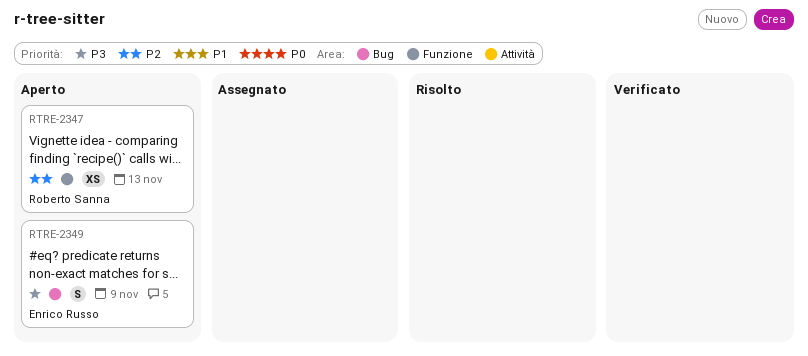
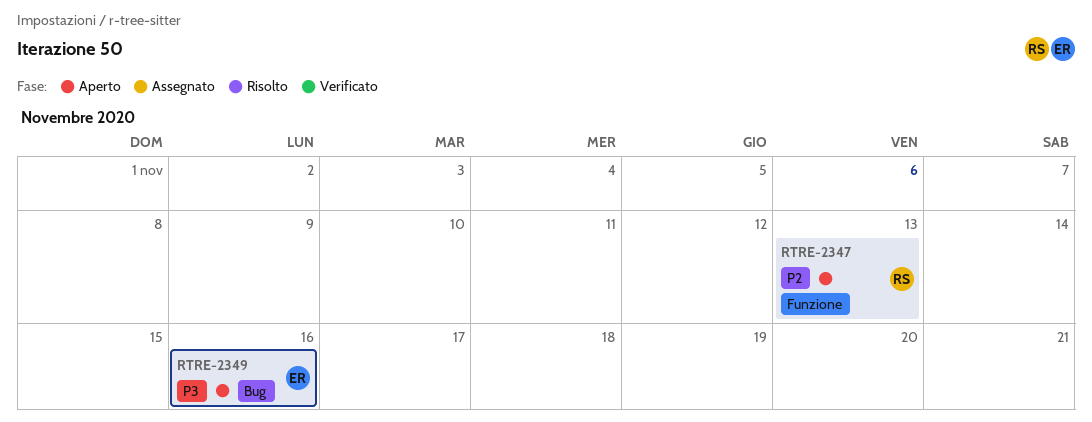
RTRE-2349, due: Nov 9 -> Nov 16

